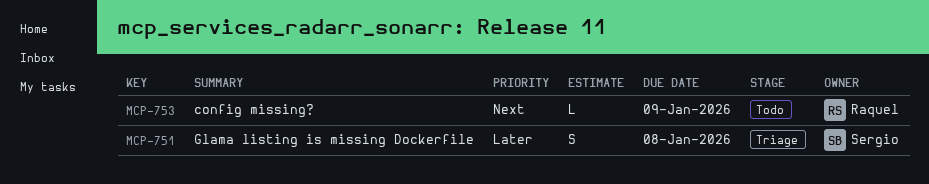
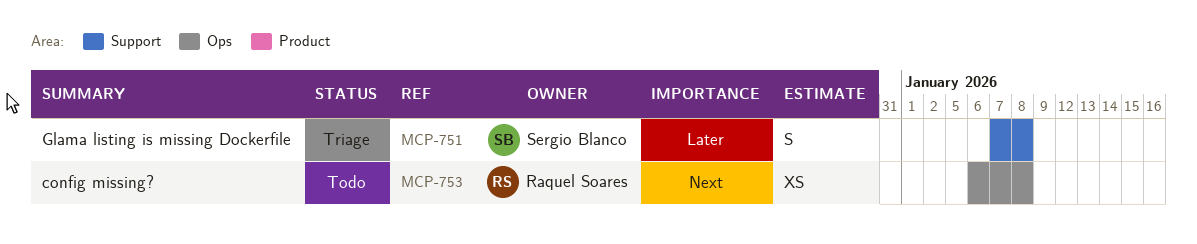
MCP-753, estimate: L -> XS
MCP-753, due: Jan 9 -> Jan 8

